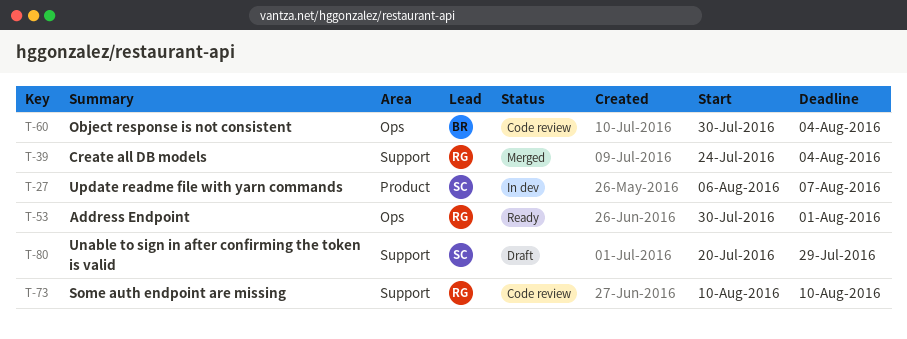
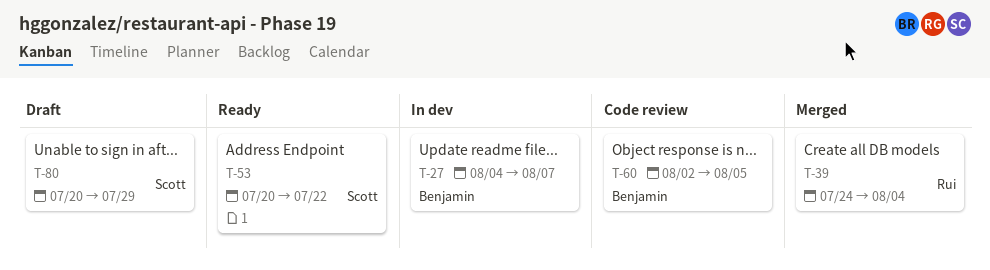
T-27, owner: Scott -> Benjamin
T-27, start: Aug 6 -> Aug 4
T-53, owner: Rui -> Scott
T-53, start: Jul 30 -> Jul 20
T-53, due: Aug 1 -> Jul 22
T-60, start: Jul 30 -> Aug 2
T-60, due: Aug 4 -> Aug 5
T-73: present -> none

